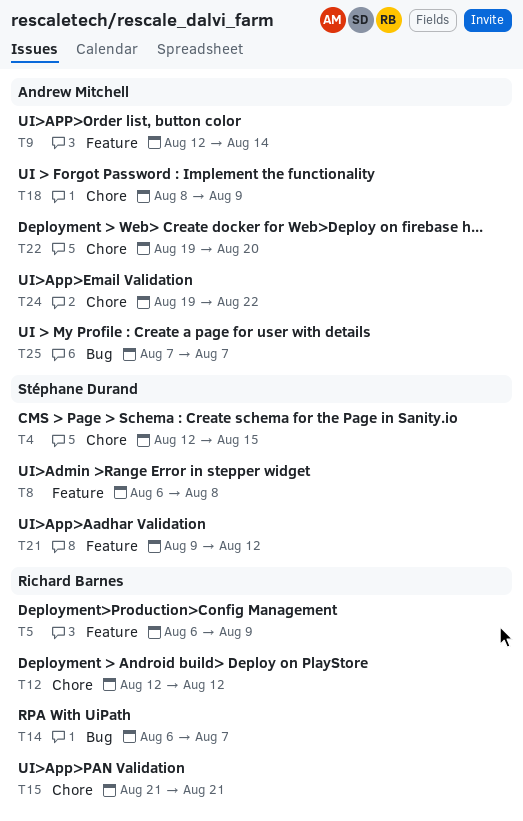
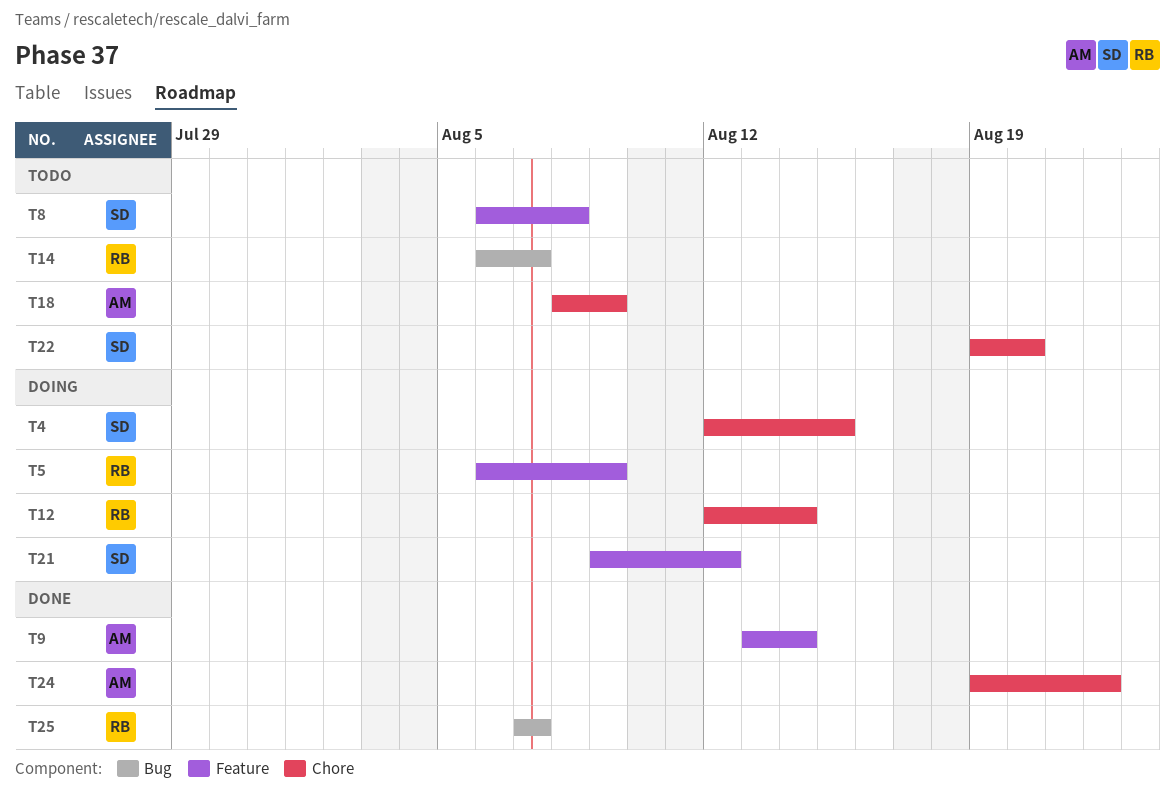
T9, start: Aug 12 -> Aug 13
T12, due: Aug 12 -> Aug 14
T15: present -> none
T22, owner: Andrew Mitchell -> Stéphane Durand
T25, owner: Andrew Mitchell -> Richard Barnes

